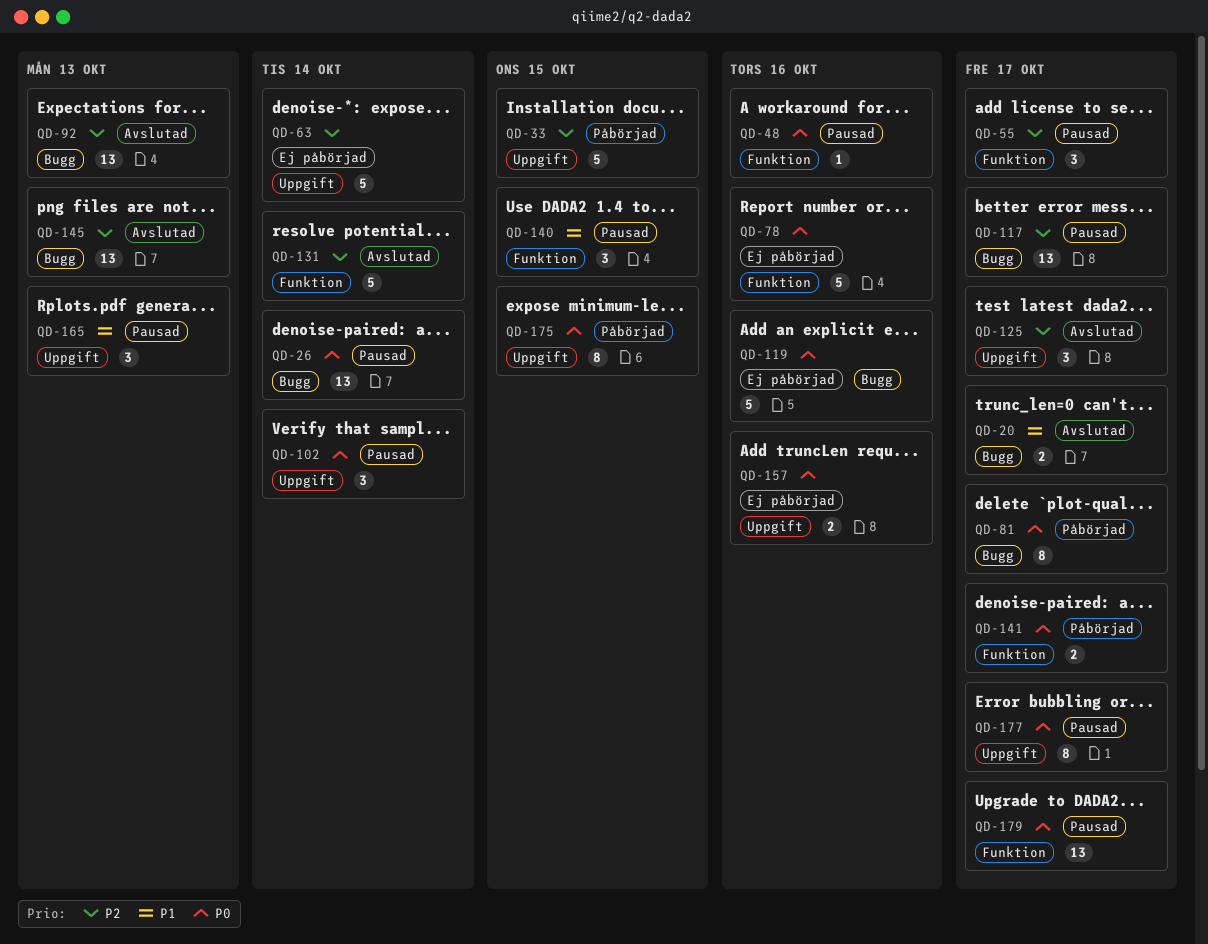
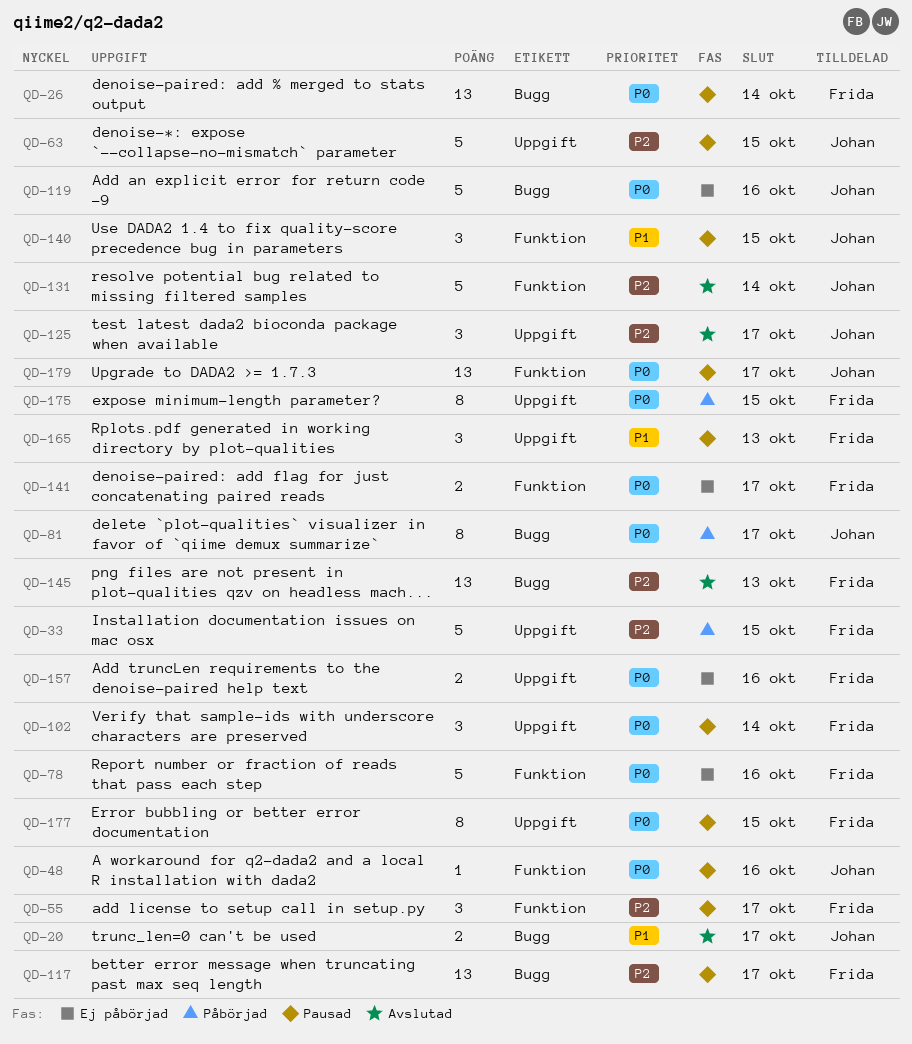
QD-63, status: Ej påbörjad -> Pausad
QD-63, due: Oct 14 -> Oct 15
QD-92: present -> none
QD-141, status: Påbörjad -> Ej påbörjad
QD-177, due: Oct 17 -> Oct 15

